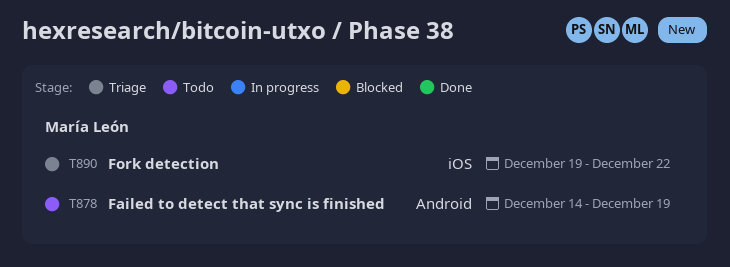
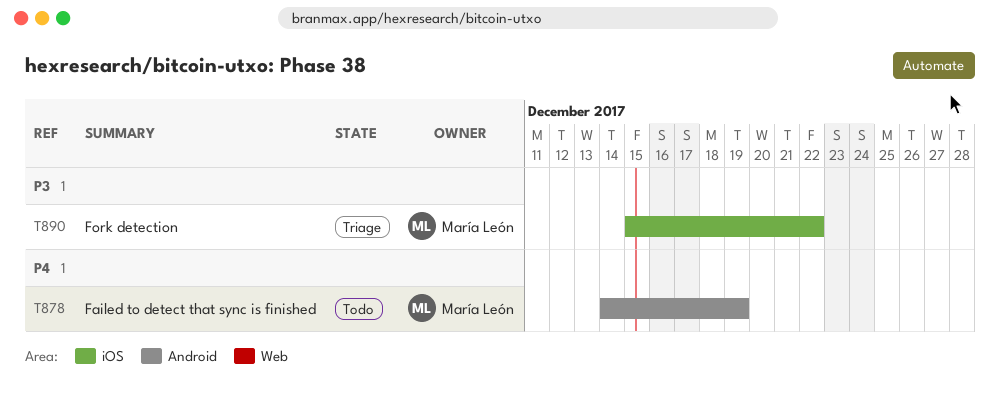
T890, start: Dec 19 -> Dec 15

